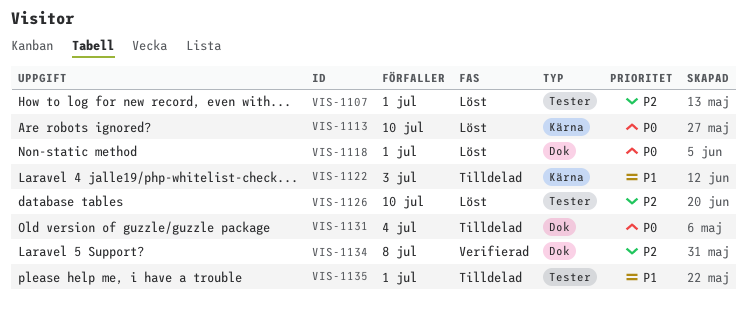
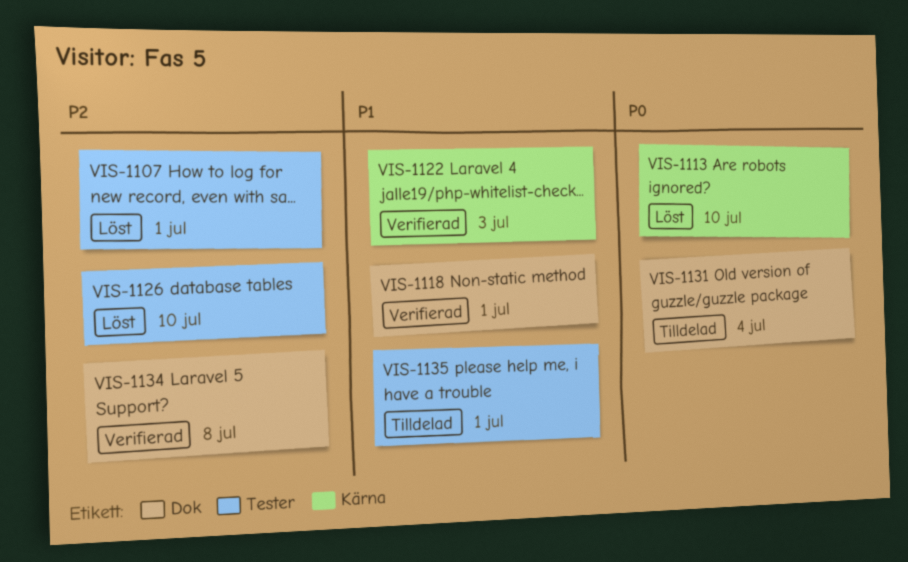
VIS-1118, status: Löst -> Verifierad
VIS-1118, priority: P0 -> P1
VIS-1122, status: Tilldelad -> Verifierad

